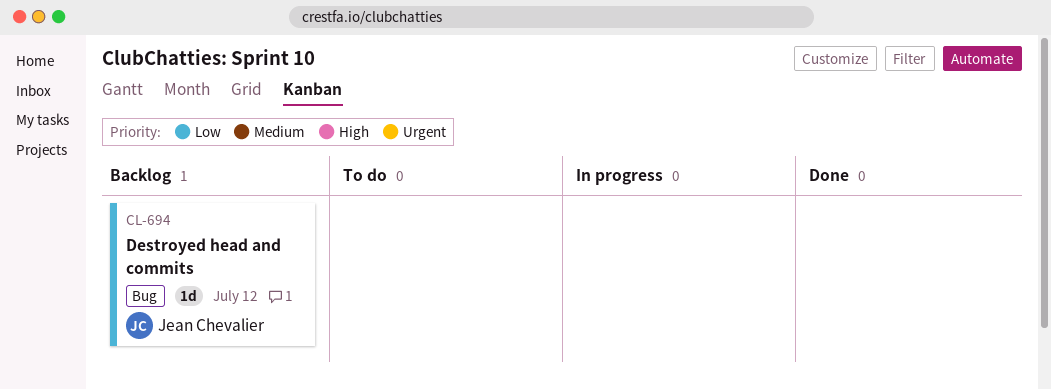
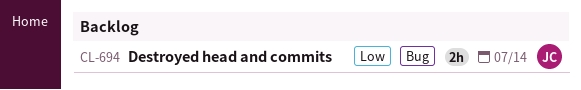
CL-694, estimate: 1d -> 2h
CL-694, due: Jul 12 -> Jul 14

